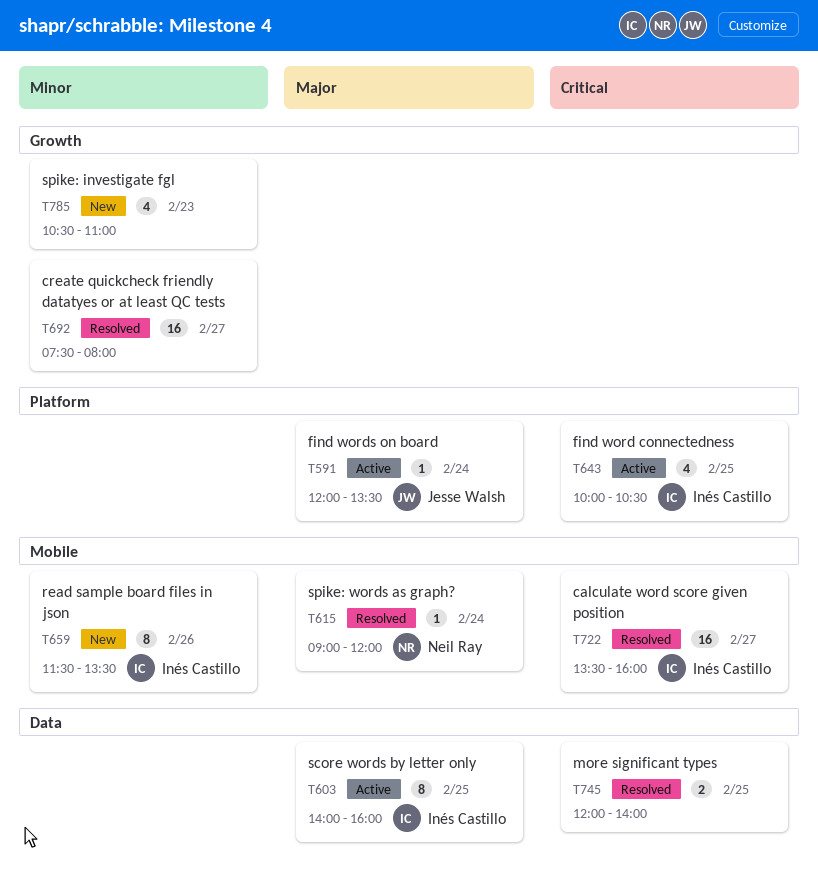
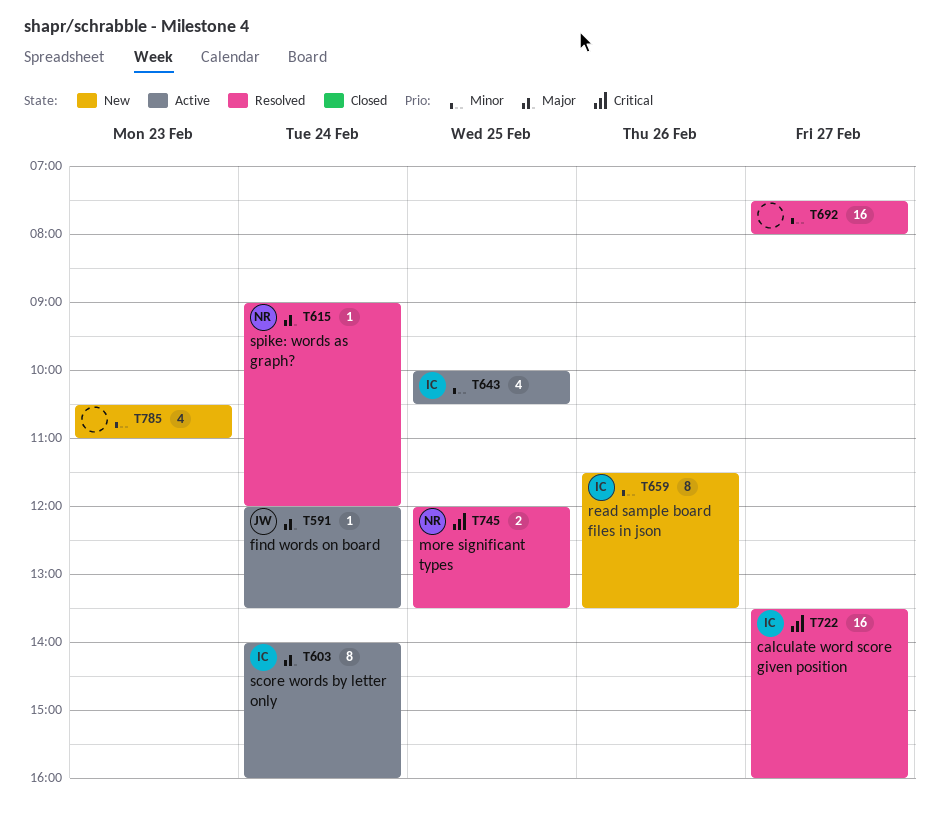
T603, day: Feb 25 -> Feb 24
T643, priority: Critical -> Minor
T745, owner: none -> Neil Ray
T745, ends: 14:00 -> 13:30

